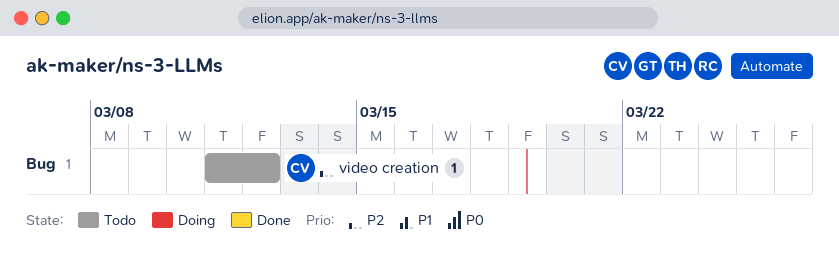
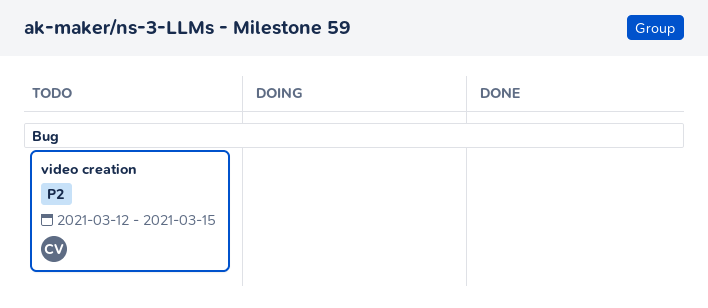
video creation, start: Mar 11 -> Mar 12
video creation, due: Mar 12 -> Mar 15

